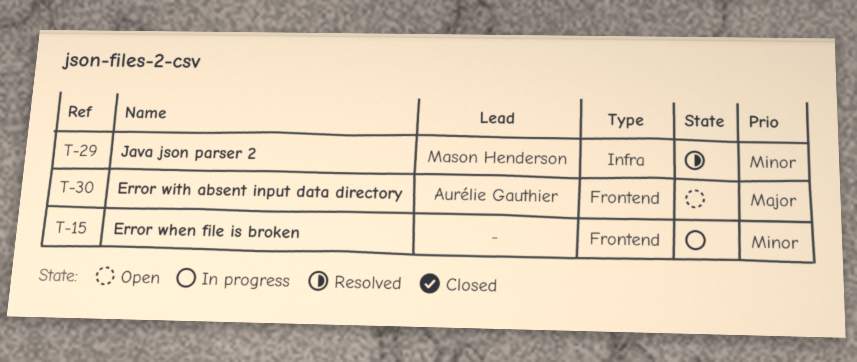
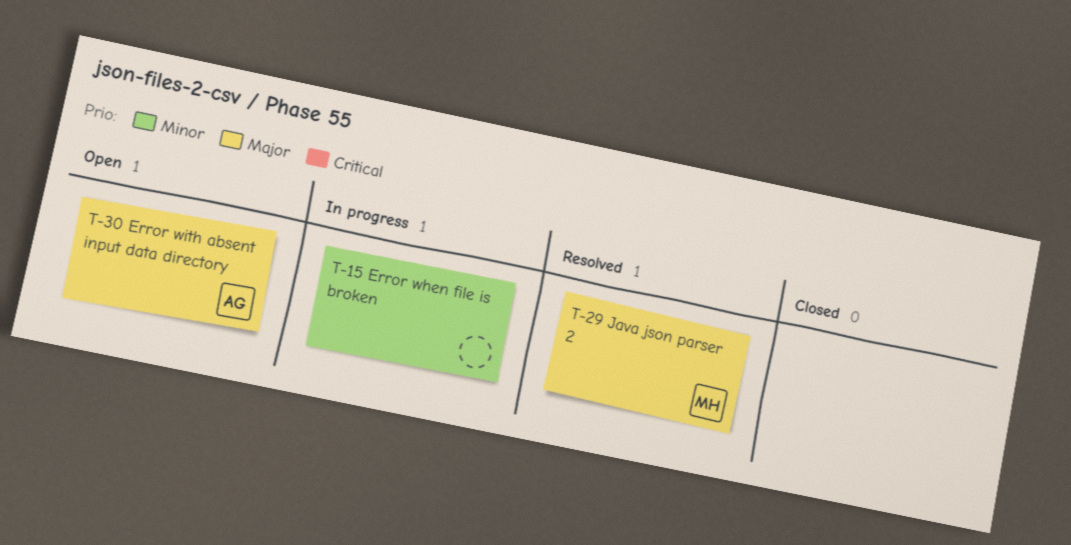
T-29, priority: Minor -> Major

